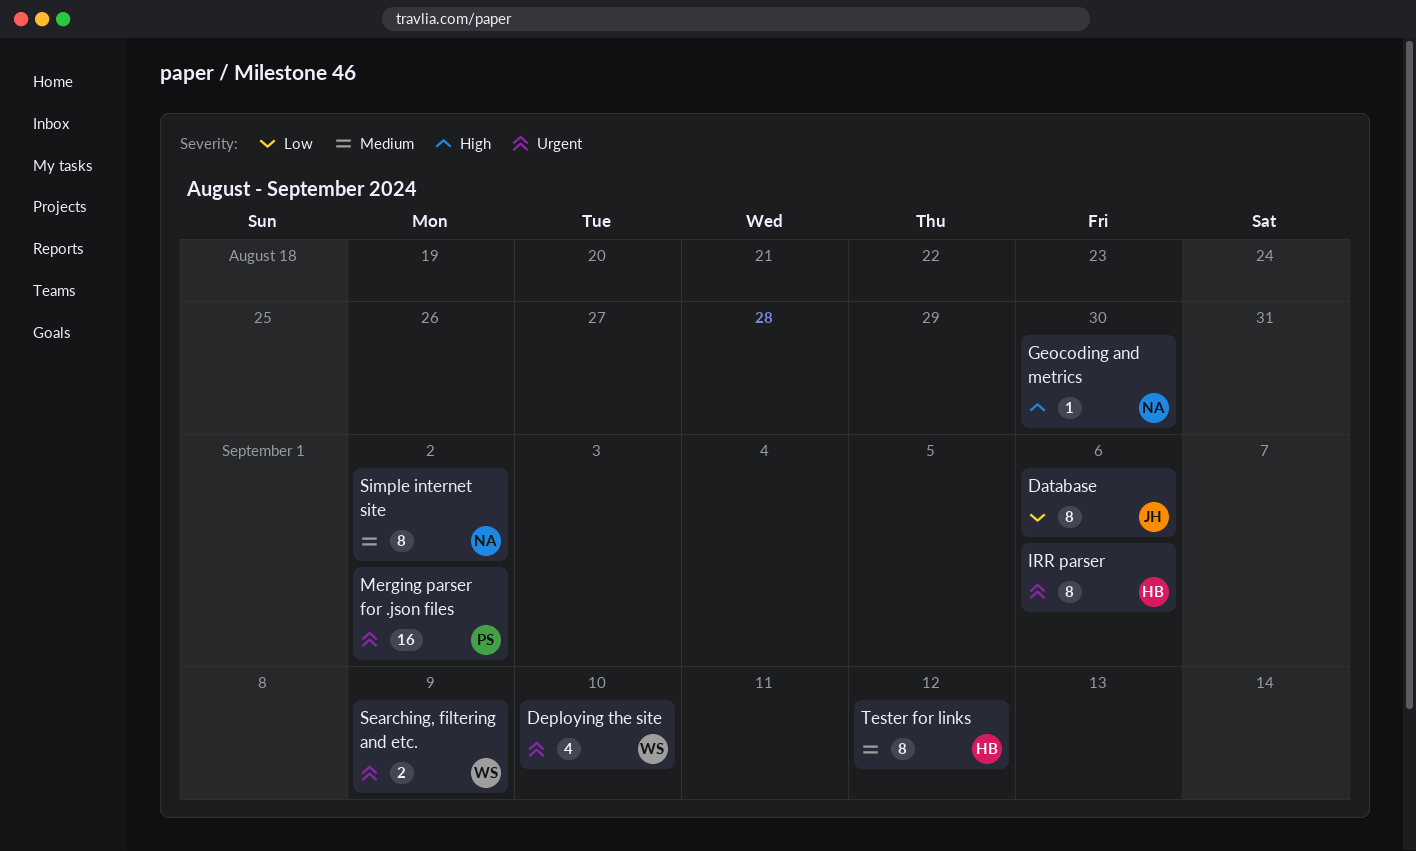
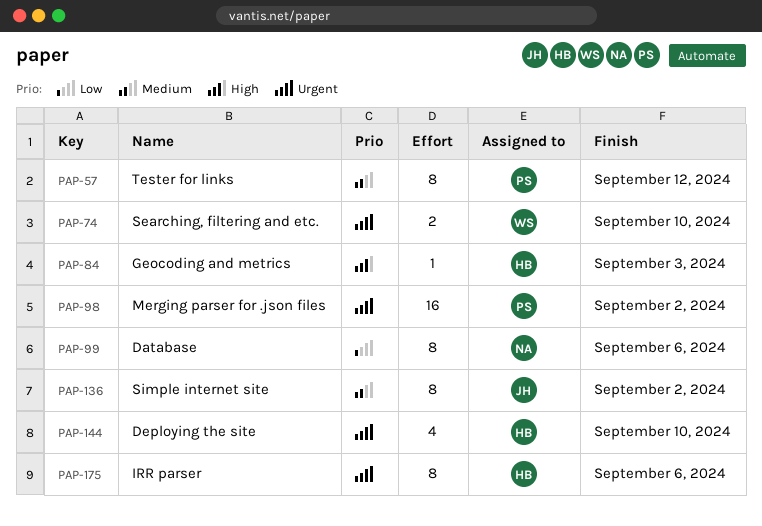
Database, owner: JH -> NA
Deploying the site, owner: WS -> HB
Geocoding and metrics, owner: NA -> HB
Geocoding and metrics, due: Aug 30 -> Sep 3
Searching, filtering and etc., due: Sep 9 -> Sep 10
Simple internet site, owner: NA -> JH
Tester for links, owner: HB -> PS

